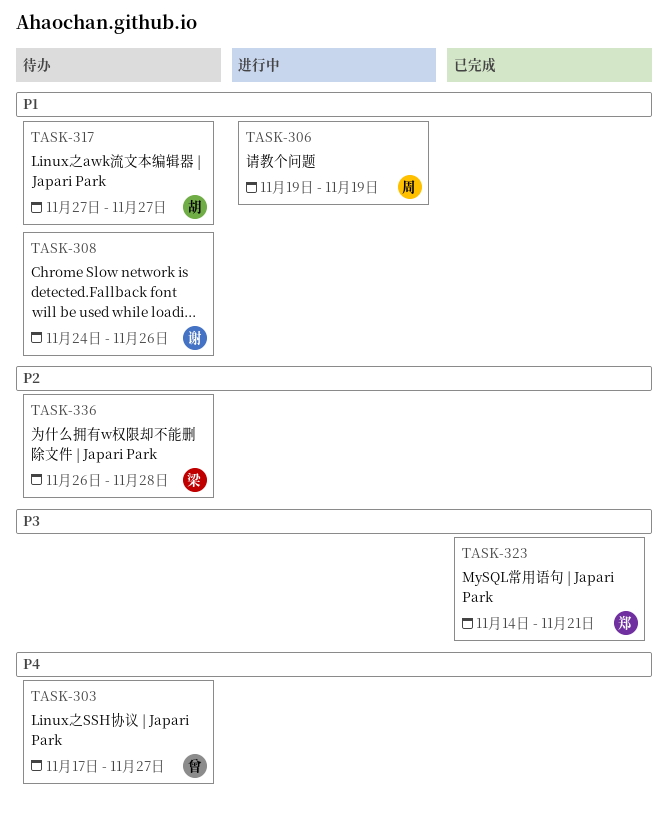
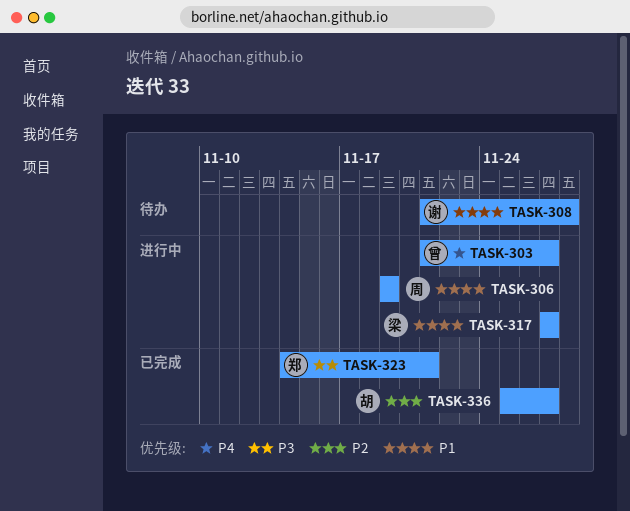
TASK-303, status: 待办 -> 进行中
TASK-303, start: Nov 17 -> Nov 21
TASK-308, start: Nov 24 -> Nov 21
TASK-308, due: Nov 26 -> Nov 28
TASK-317, status: 待办 -> 进行中
TASK-317, owner: 胡 -> 梁
TASK-336, status: 待办 -> 已完成
TASK-336, owner: 梁 -> 胡
TASK-336, start: Nov 26 -> Nov 25
TASK-336, due: Nov 28 -> Nov 27

